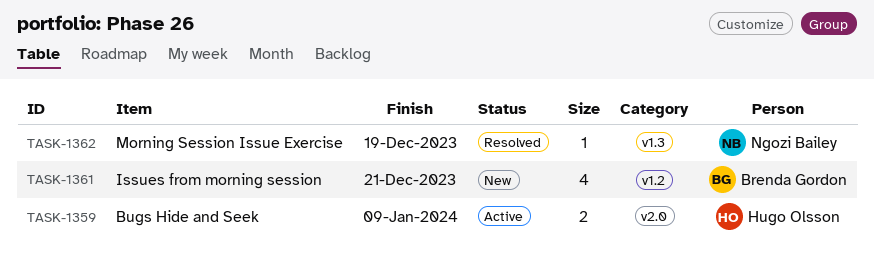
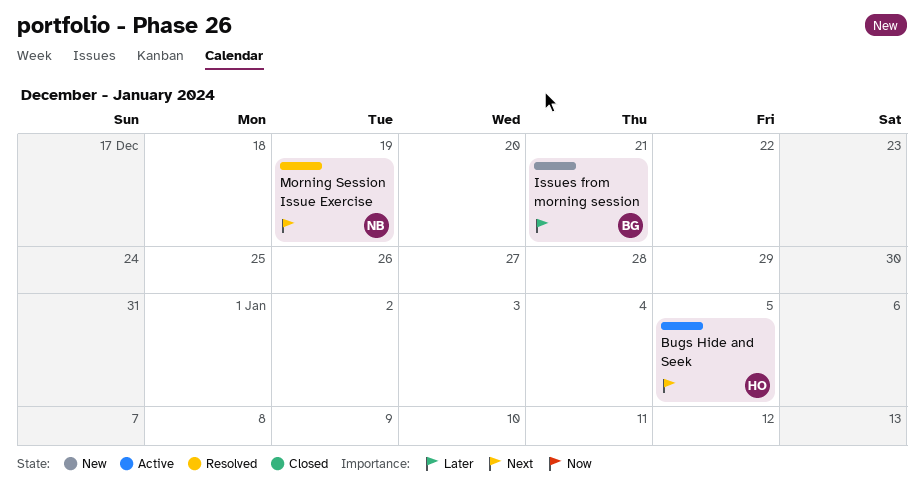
Bugs Hide and Seek, due: Jan 9 -> Jan 5

